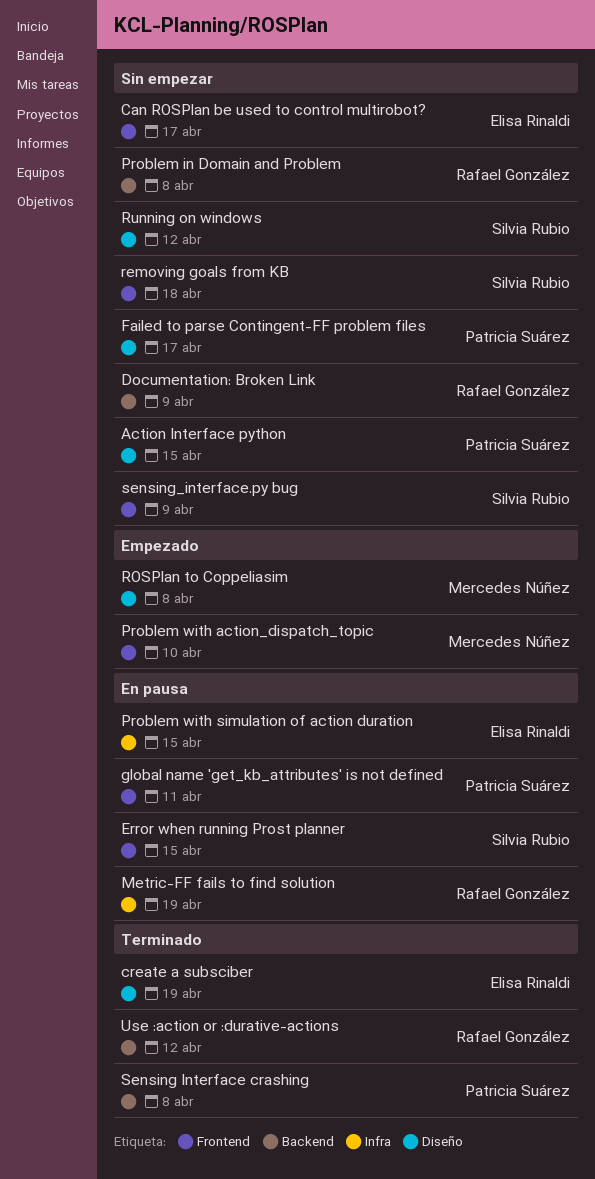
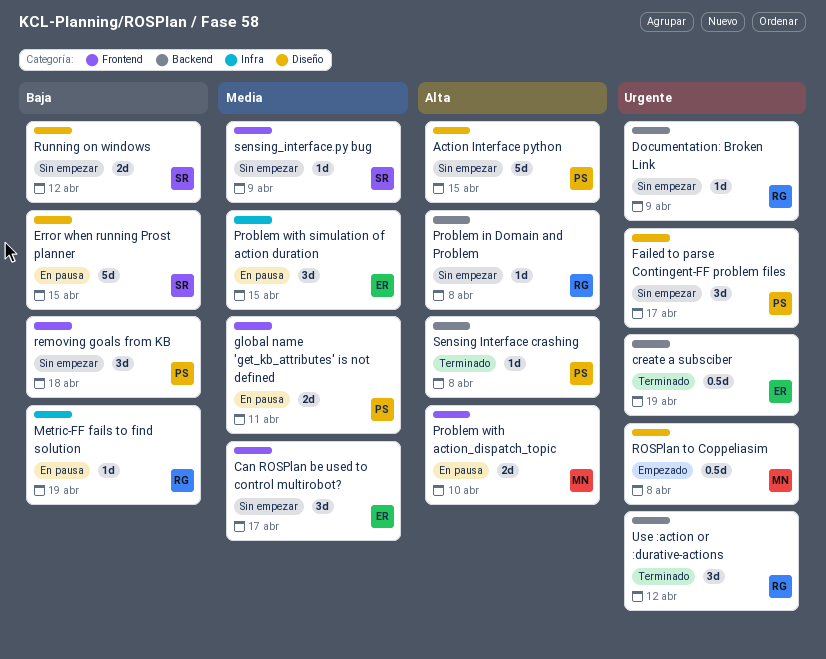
create a subsciber, label: Diseño -> Backend
Error when running Prost planner, label: Frontend -> Diseño
Problem with action_dispatch_topic, status: Empezado -> En pausa
removing goals from KB, owner: Silvia Rubio -> Patricia Suárez

